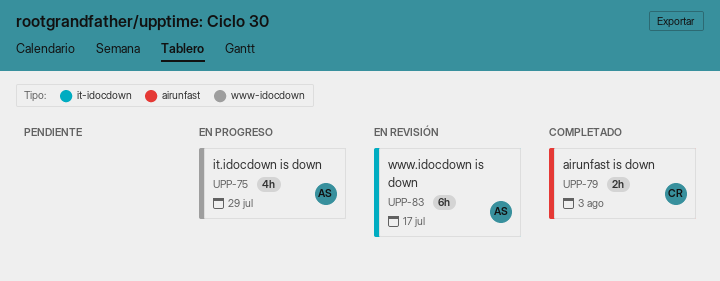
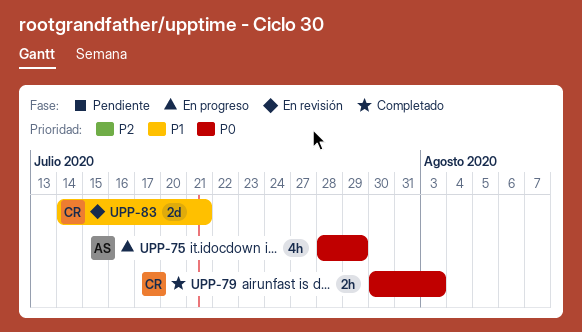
UPP-83, owner: AS -> CR
UPP-83, estimate: 6h -> 2d
UPP-83, due: Jul 17 -> Jul 21

